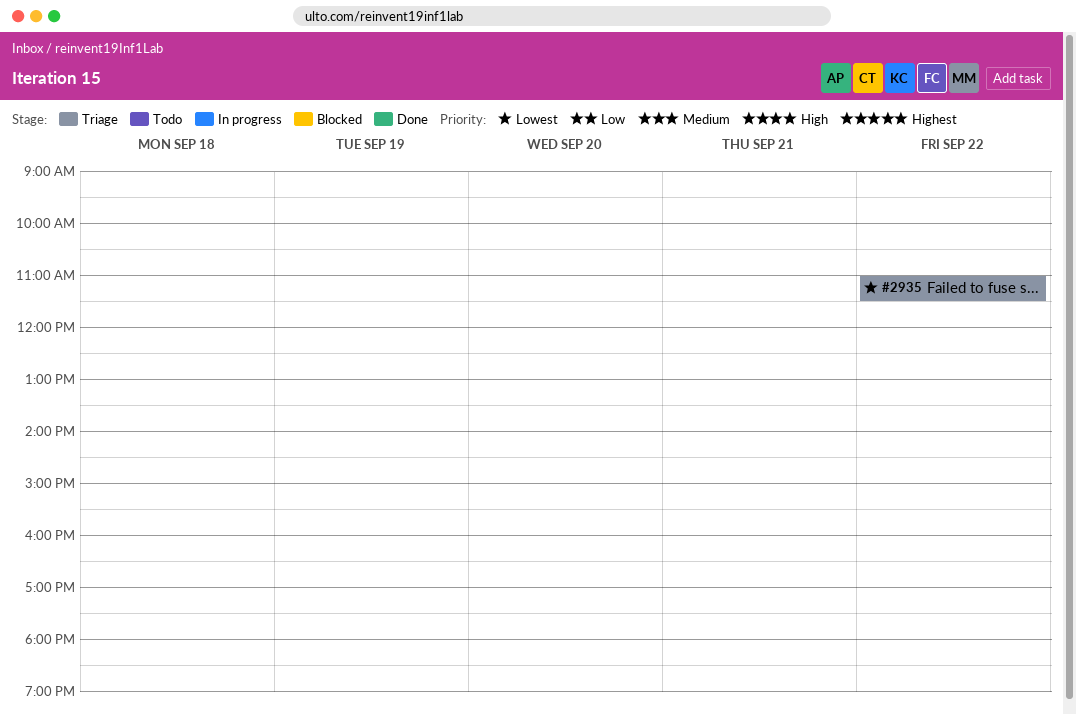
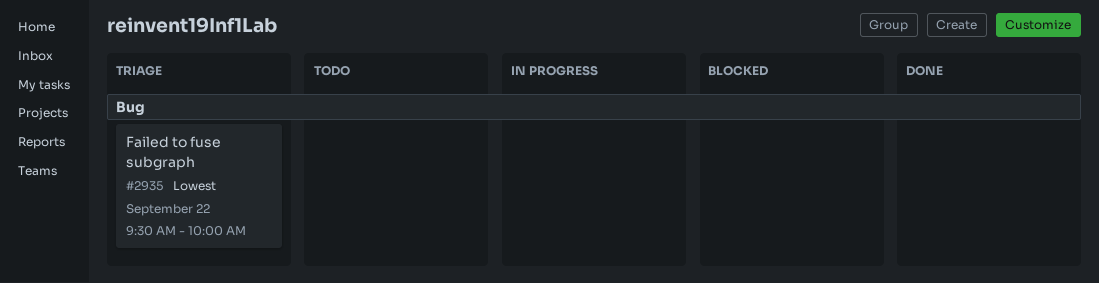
#2935, begins: 11:00 -> 09:30
#2935, ends: 11:30 -> 10:00

